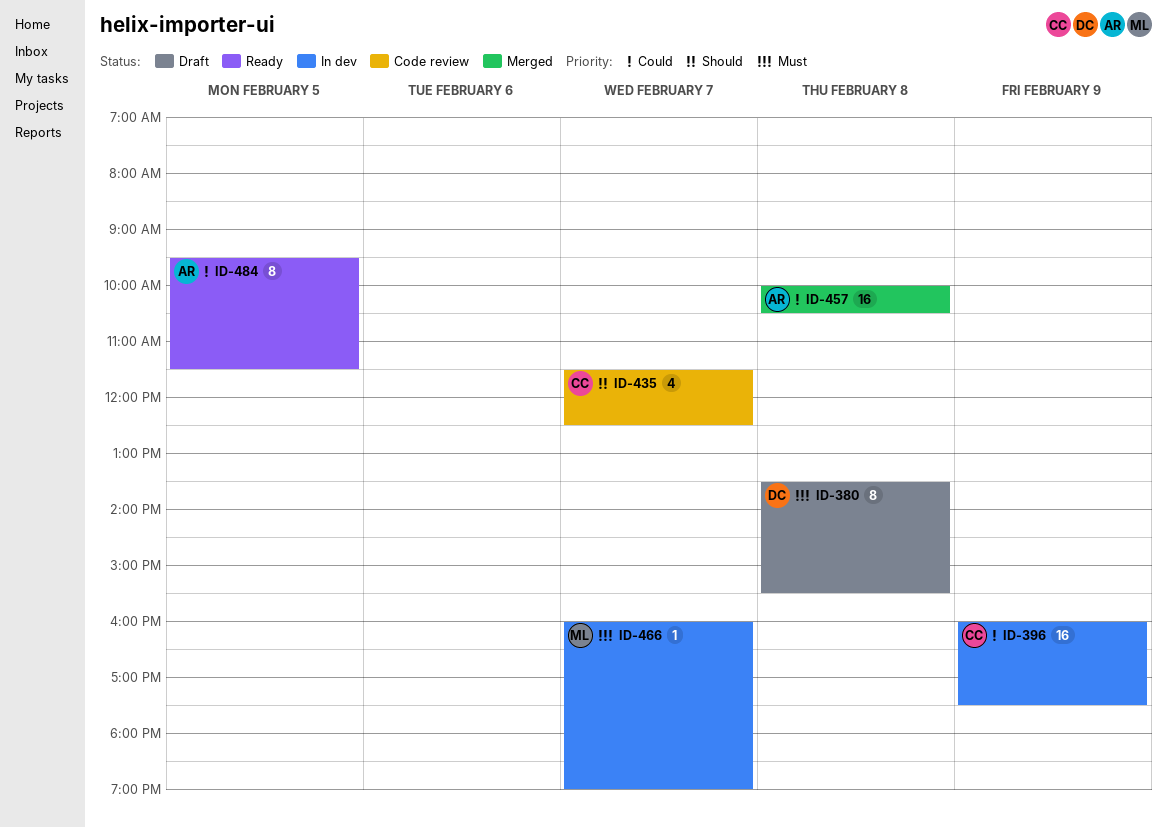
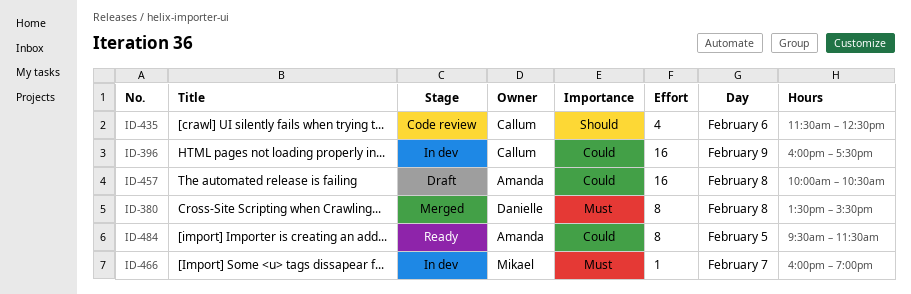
ID-380, status: Draft -> Merged
ID-435, day: Feb 7 -> Feb 6
ID-457, status: Merged -> Draft

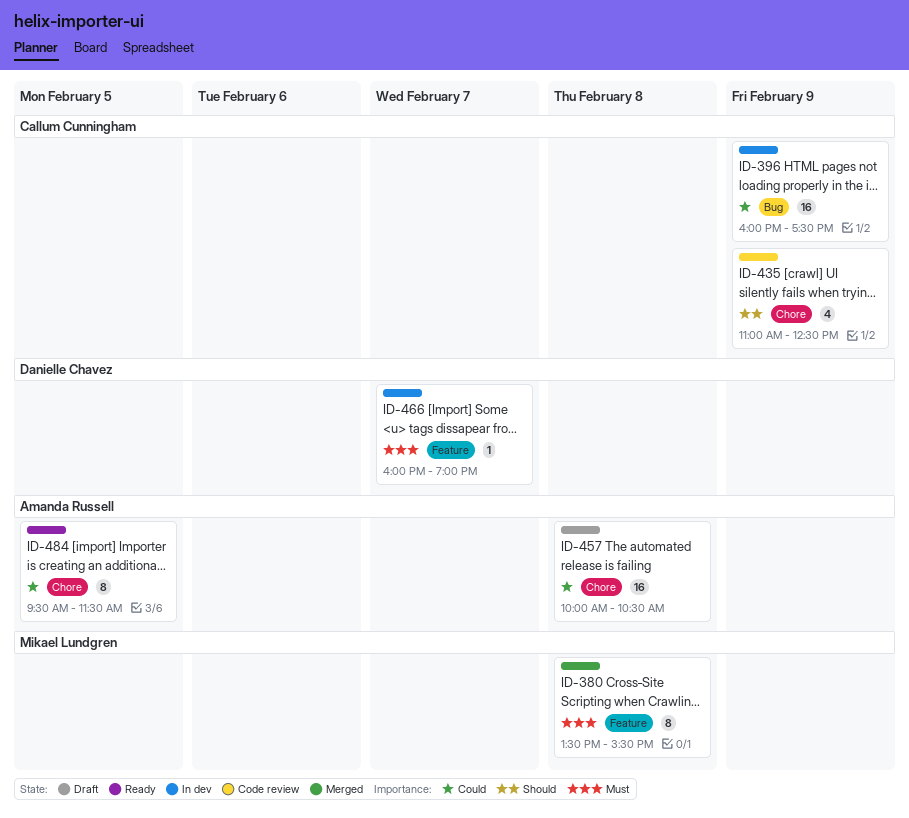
ID-380, owner: Danielle Chavez -> Mikael Lundgren
ID-435, day: Feb 6 -> Feb 9
ID-435, begins: 11:30 -> 11:00
ID-466, owner: Mikael Lundgren -> Danielle Chavez

